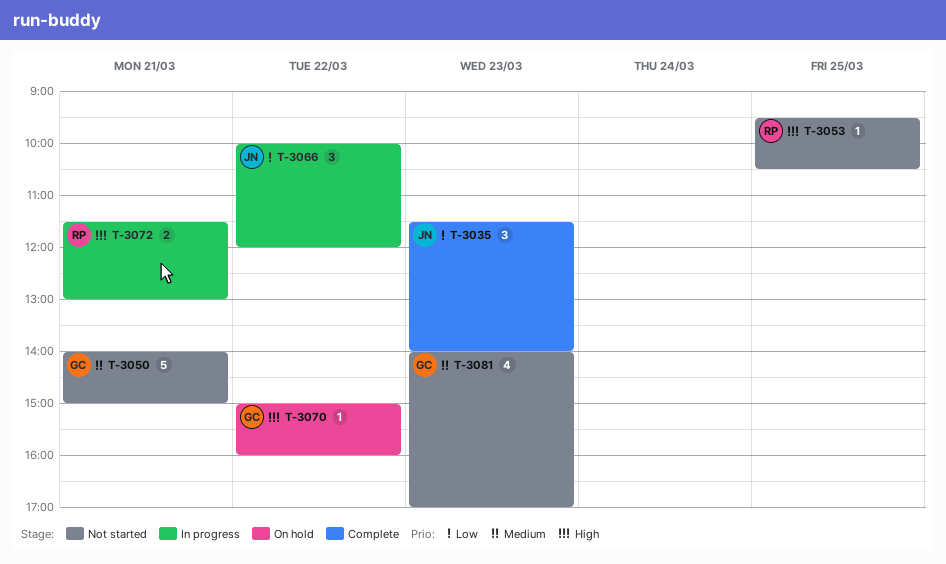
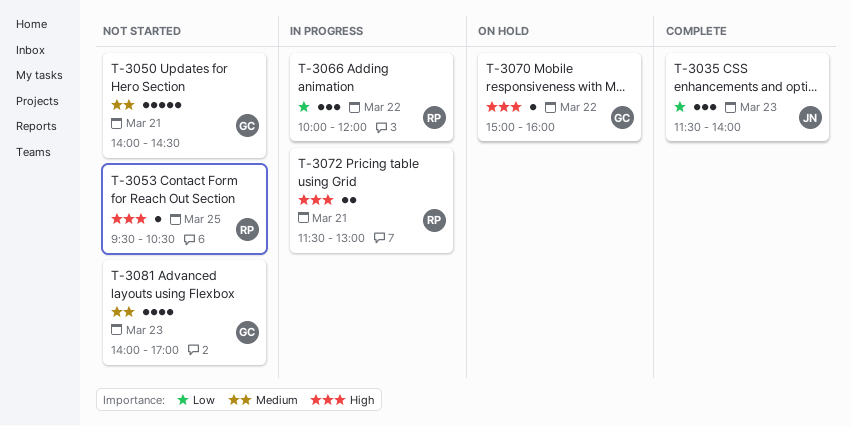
T-3050, ends: 15:00 -> 14:30
T-3066, owner: JN -> RP

